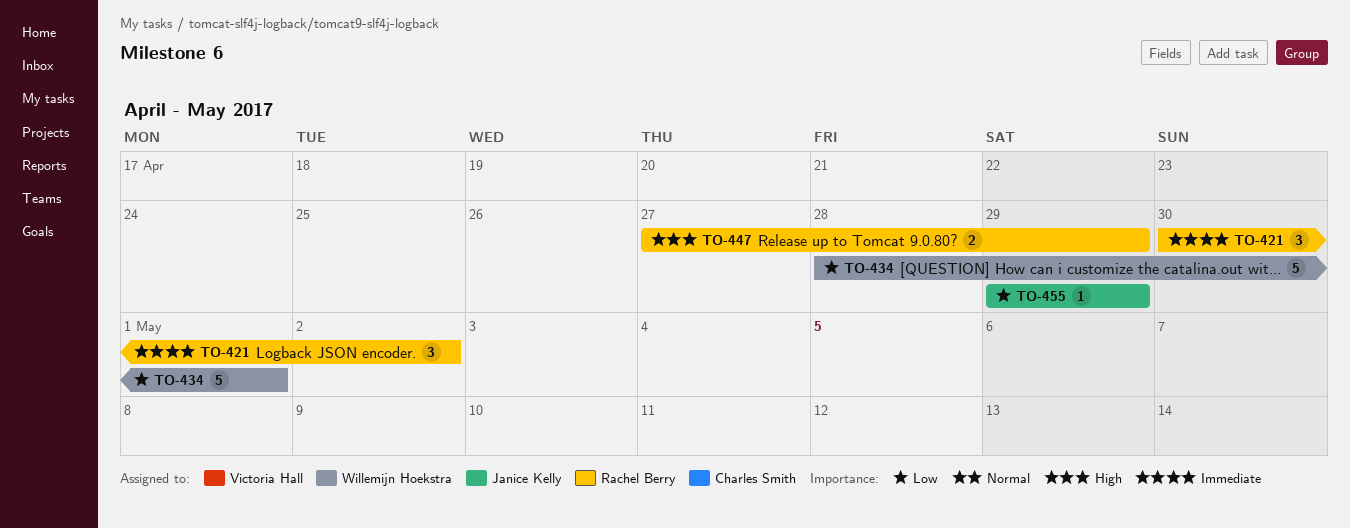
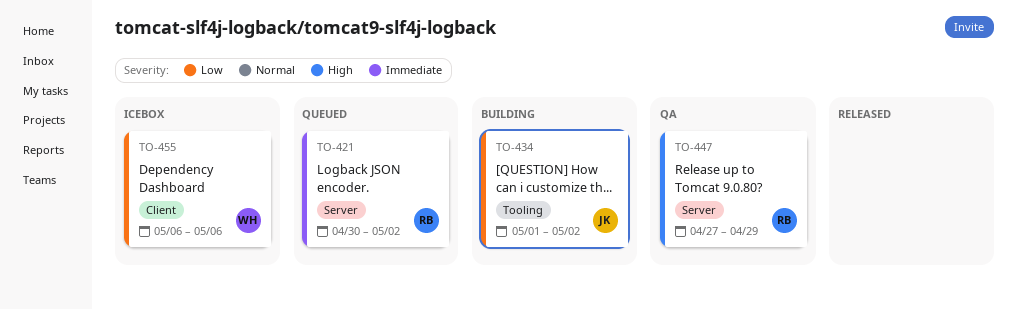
TO-434, owner: Willemijn Hoekstra -> Janice Kelly
TO-434, start: Apr 28 -> May 1
TO-434, due: May 1 -> May 2
TO-455, owner: Janice Kelly -> Willemijn Hoekstra
TO-455, start: Apr 29 -> May 6
TO-455, due: Apr 29 -> May 6

